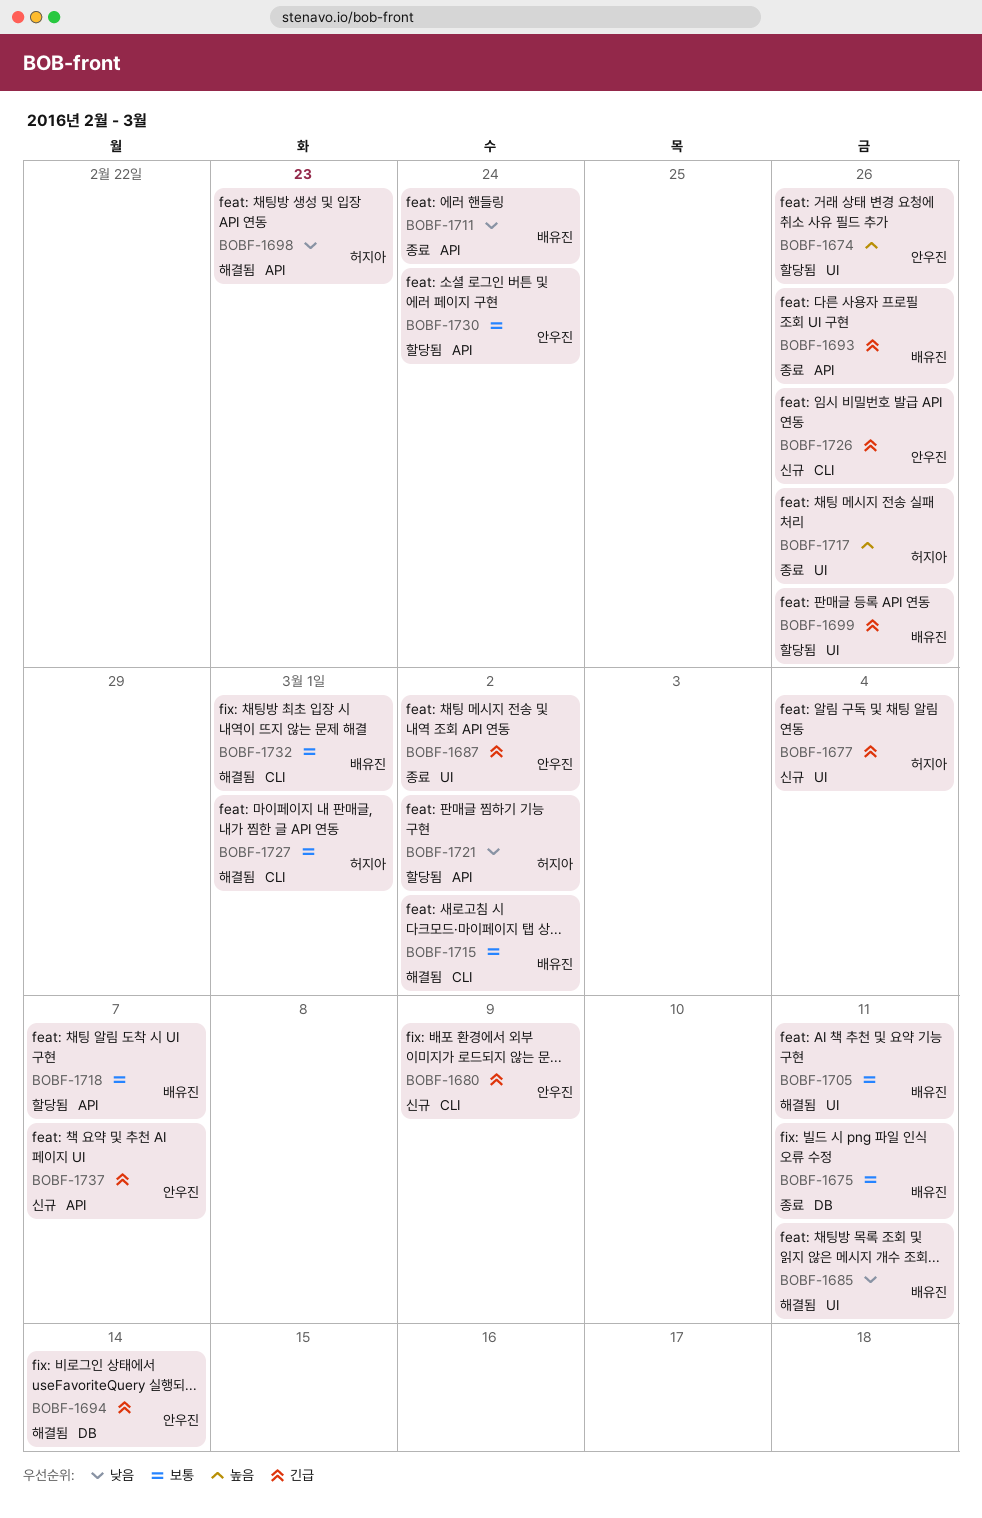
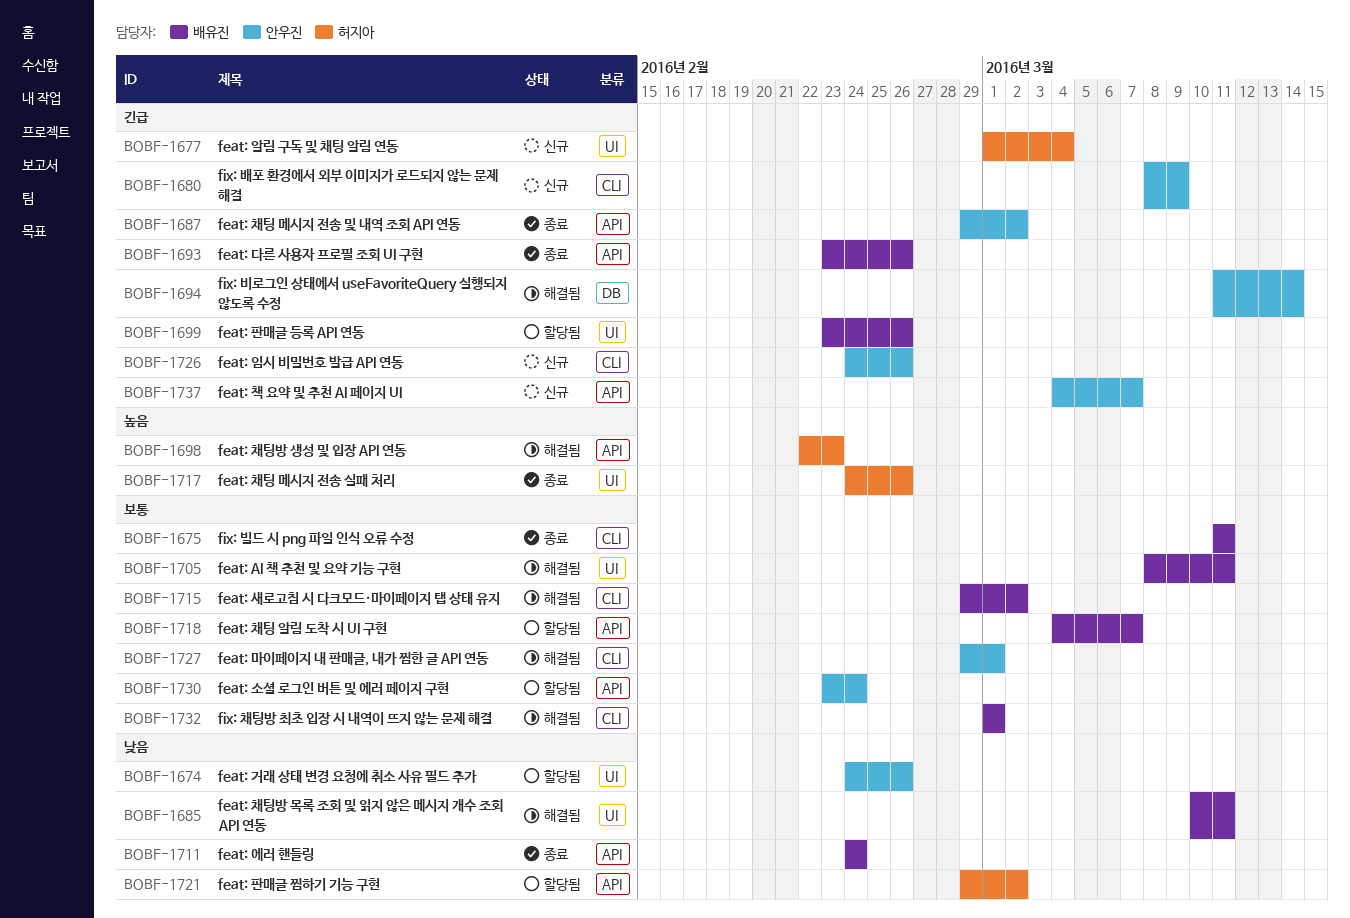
BOBF-1674, priority: 높음 -> 낮음
BOBF-1675, label: DB -> CLI
BOBF-1687, label: UI -> API
BOBF-1698, priority: 낮음 -> 높음
BOBF-1727, owner: 허지아 -> 안우진

